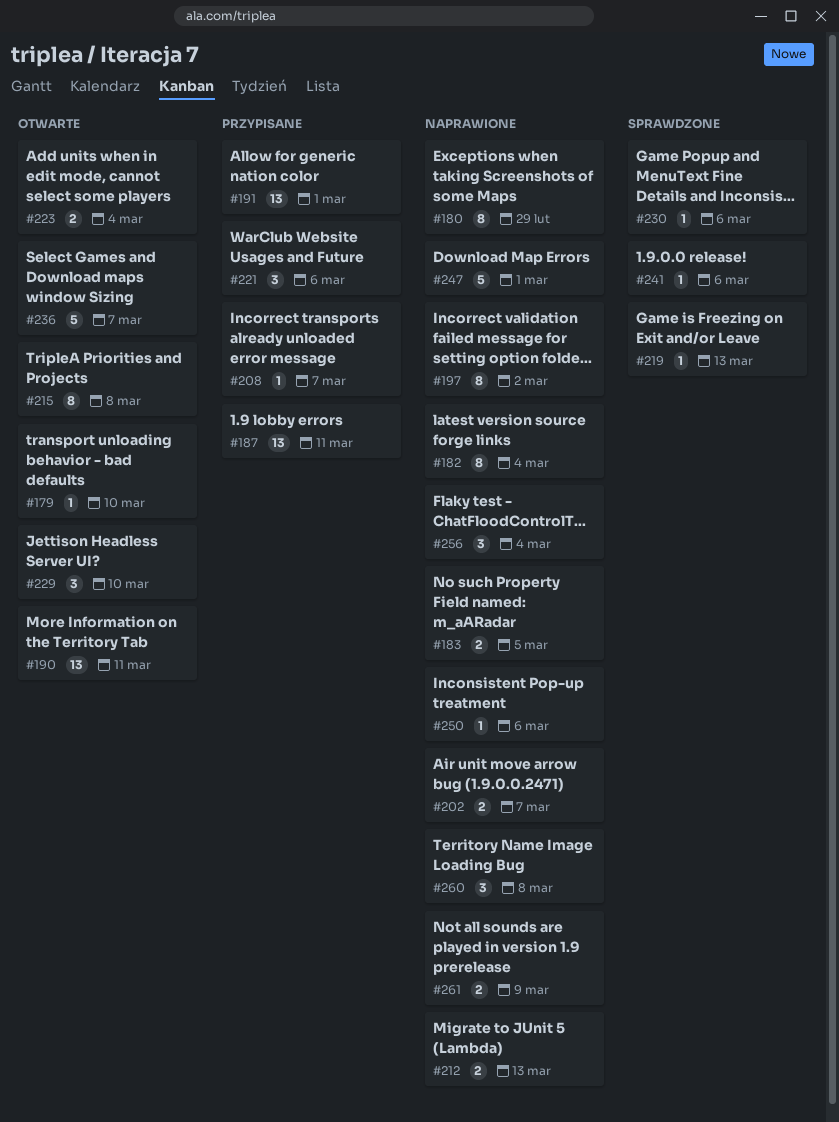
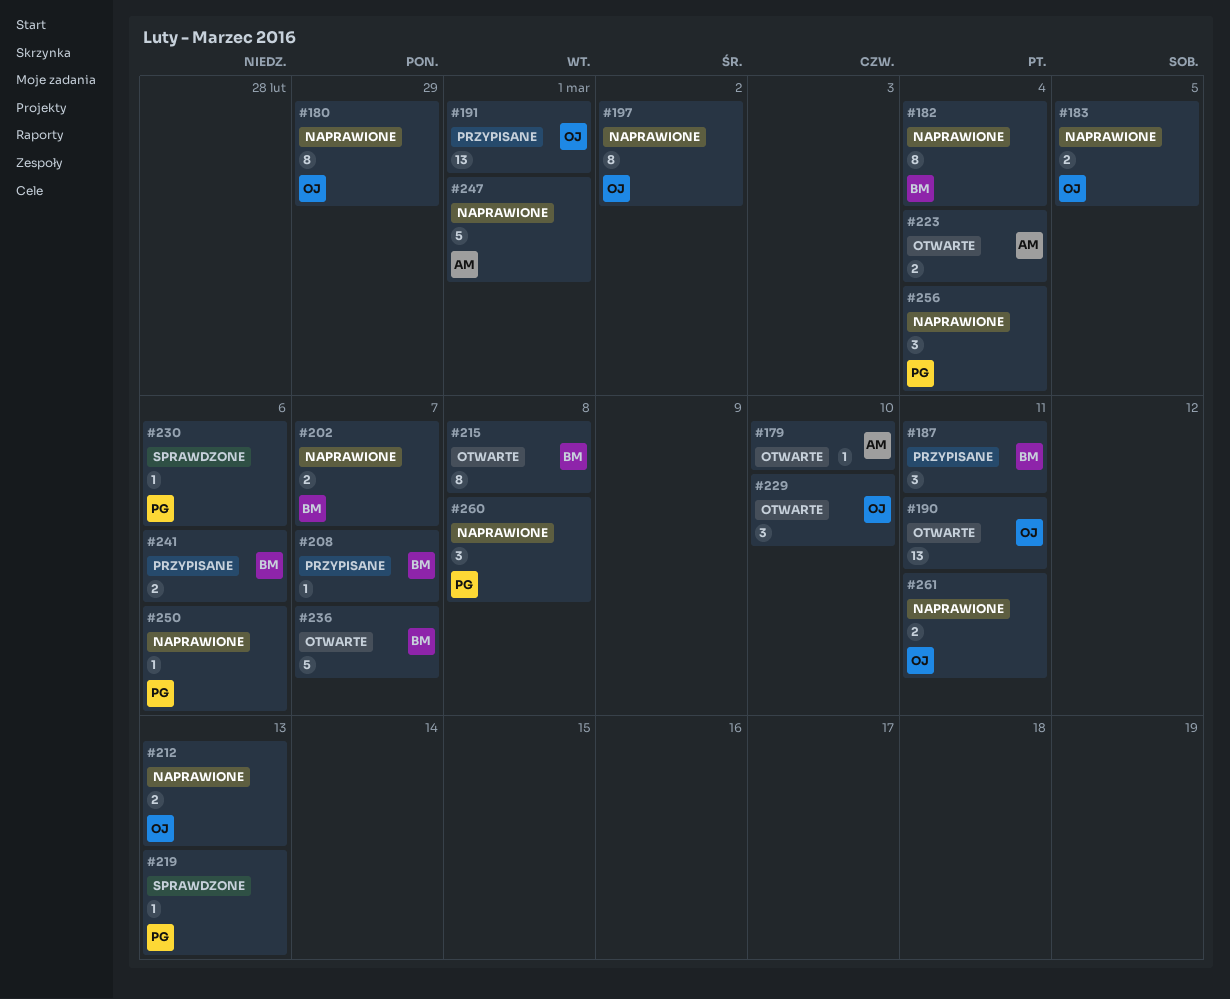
#187, estimate: 13 -> 3
#221: present -> none
#241, status: Sprawdzone -> Przypisane
#241, estimate: 1 -> 2
#261, due: Mar 9 -> Mar 11

